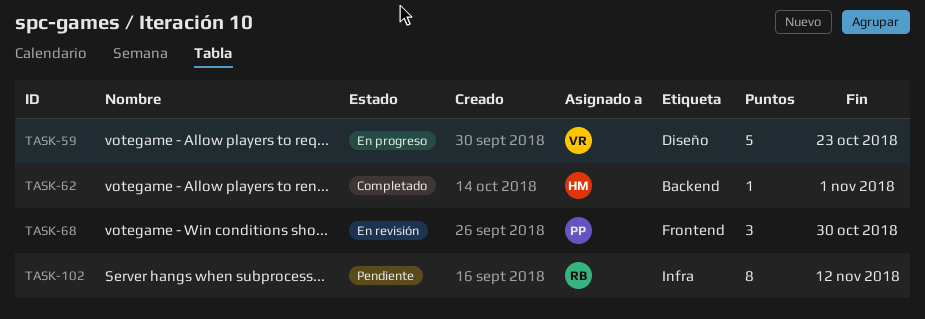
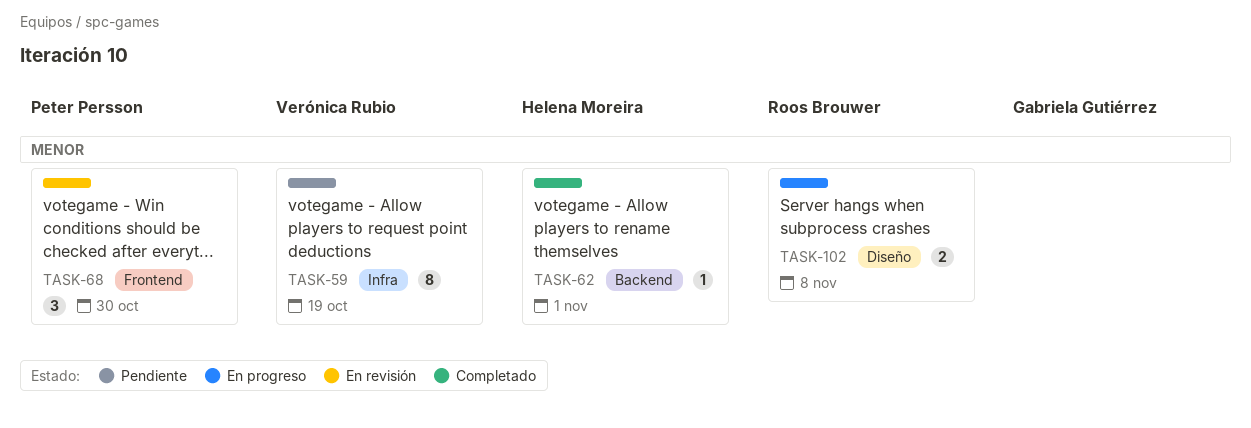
TASK-59, status: En progreso -> Pendiente
TASK-59, label: Diseño -> Infra
TASK-59, estimate: 5 -> 8
TASK-59, due: Oct 23 -> Oct 19
TASK-102, status: Pendiente -> En progreso
TASK-102, label: Infra -> Diseño
TASK-102, estimate: 8 -> 2
TASK-102, due: Nov 12 -> Nov 8

